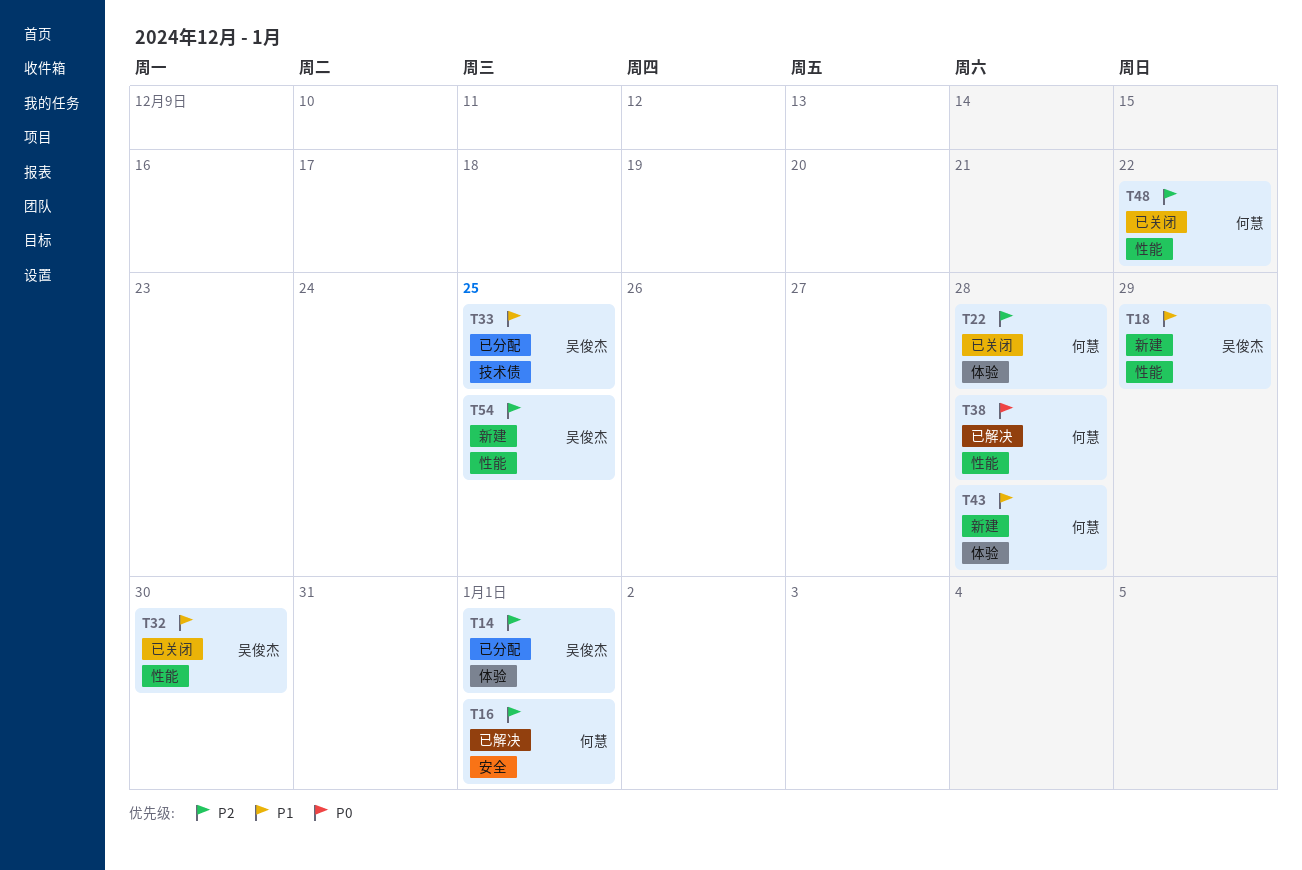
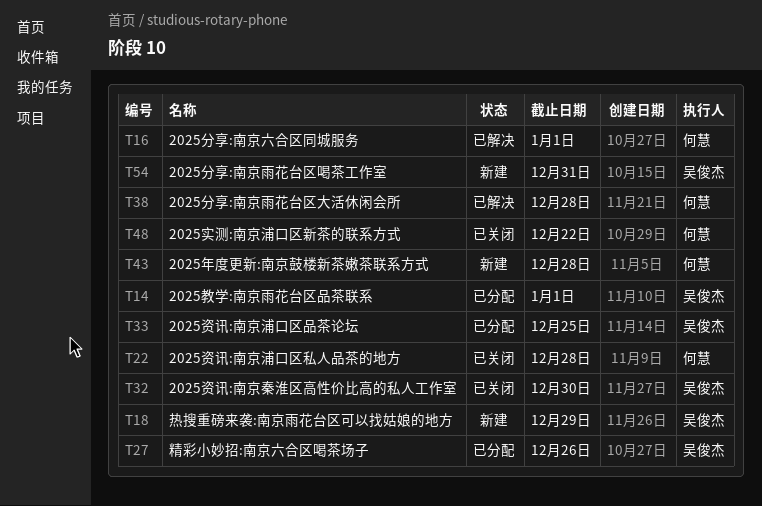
T27: none -> present
T54, due: Dec 25 -> Dec 31

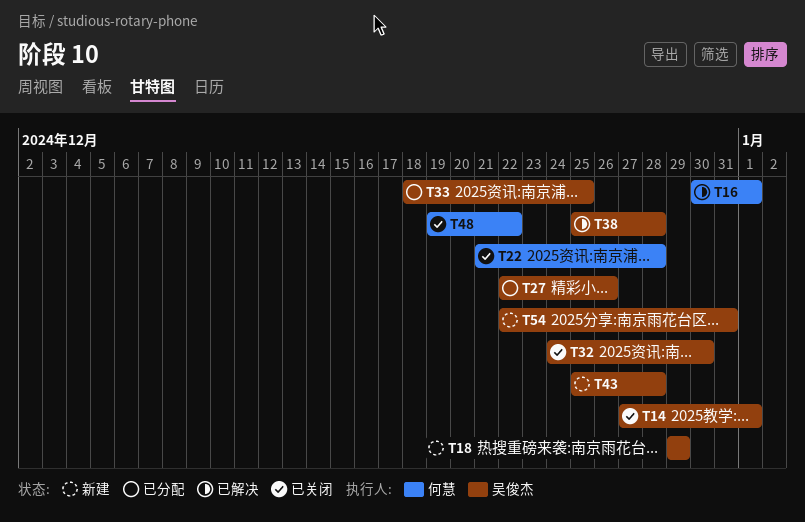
T14, status: 已分配 -> 已关闭
T38, owner: 何慧 -> 吴俊杰
T43, owner: 何慧 -> 吴俊杰

